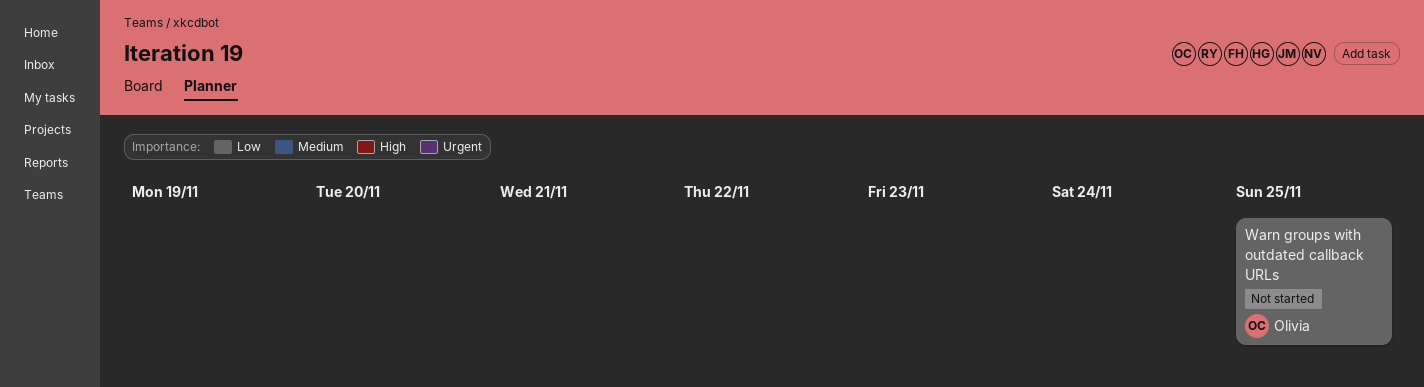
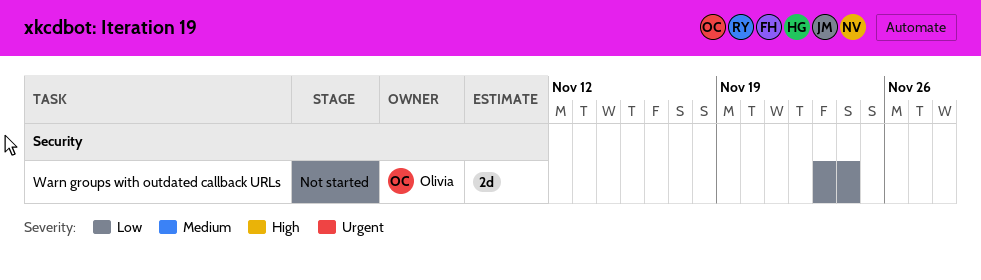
Warn groups with outdated callback URLs, due: Nov 25 -> Nov 24

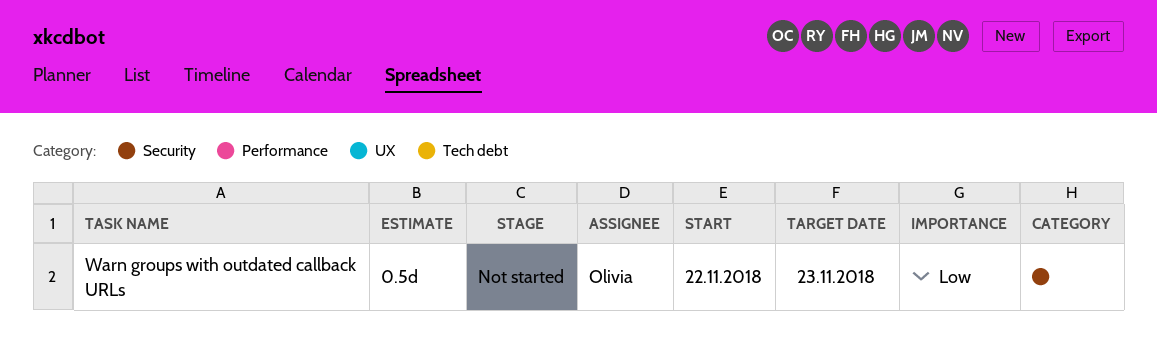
Warn groups with outdated callback URLs, estimate: 2d -> 0.5d
Warn groups with outdated callback URLs, start: Nov 23 -> Nov 22
Warn groups with outdated callback URLs, due: Nov 24 -> Nov 23

